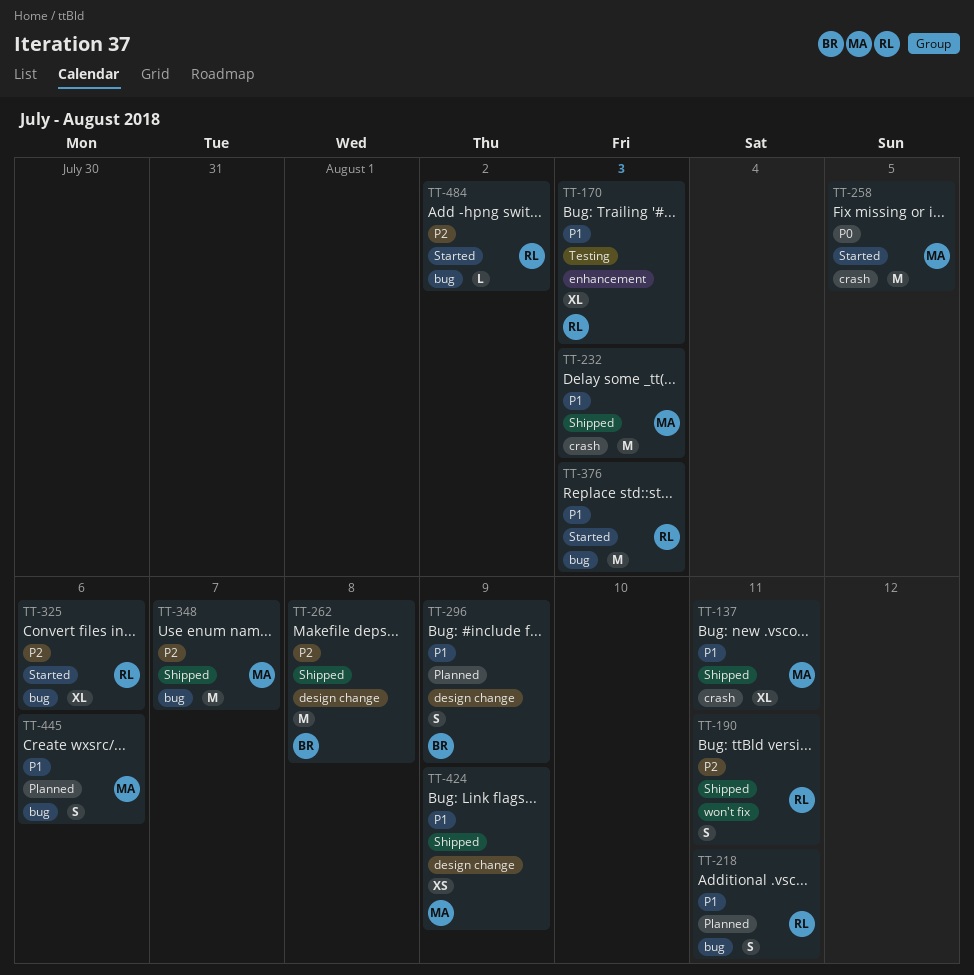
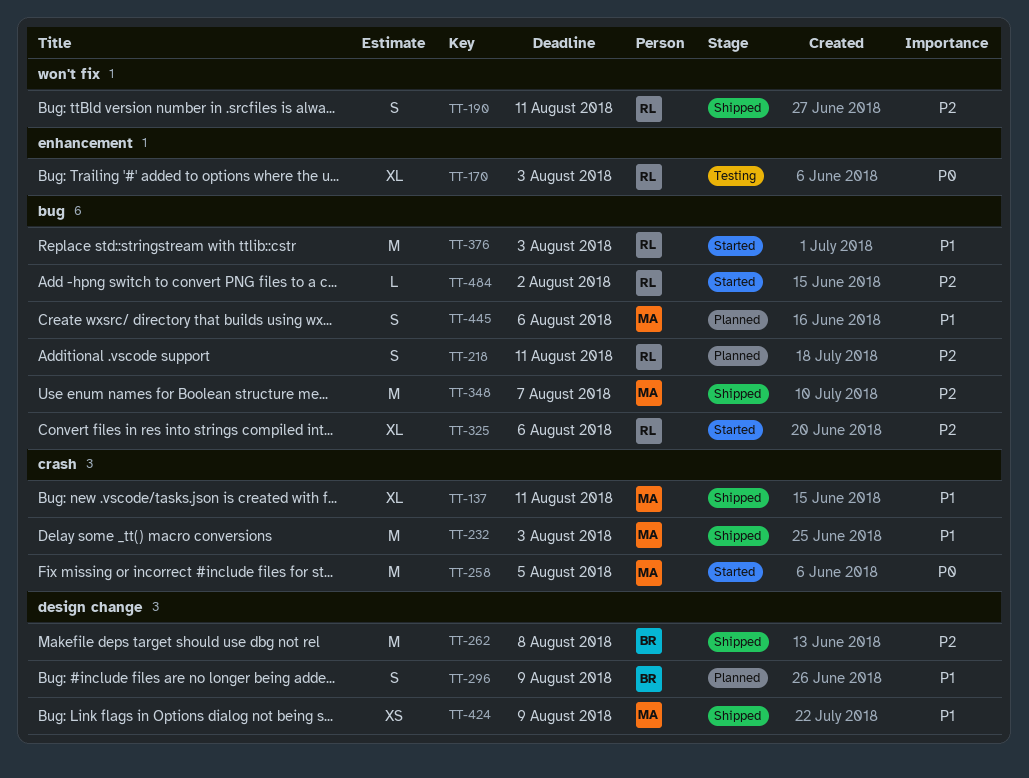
TT-170, priority: P1 -> P0
TT-218, priority: P1 -> P2

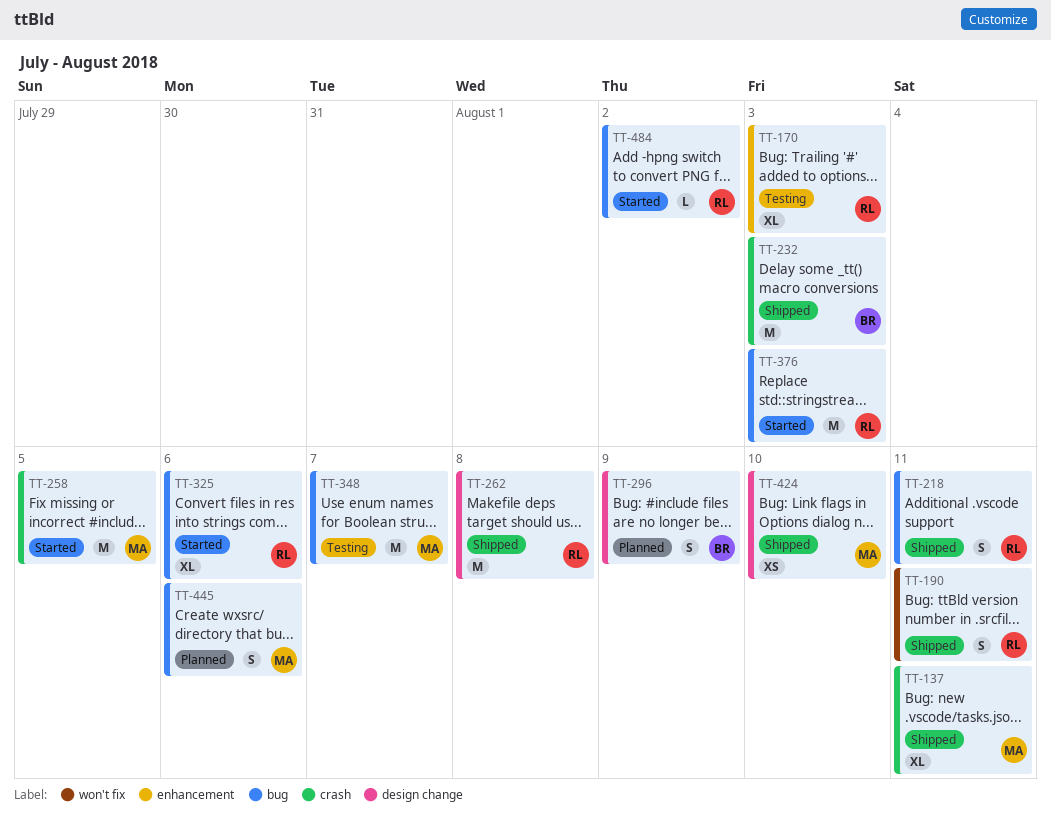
TT-218, status: Planned -> Shipped
TT-232, owner: MA -> BR
TT-262, owner: BR -> RL
TT-348, status: Shipped -> Testing
TT-424, due: Aug 9 -> Aug 10

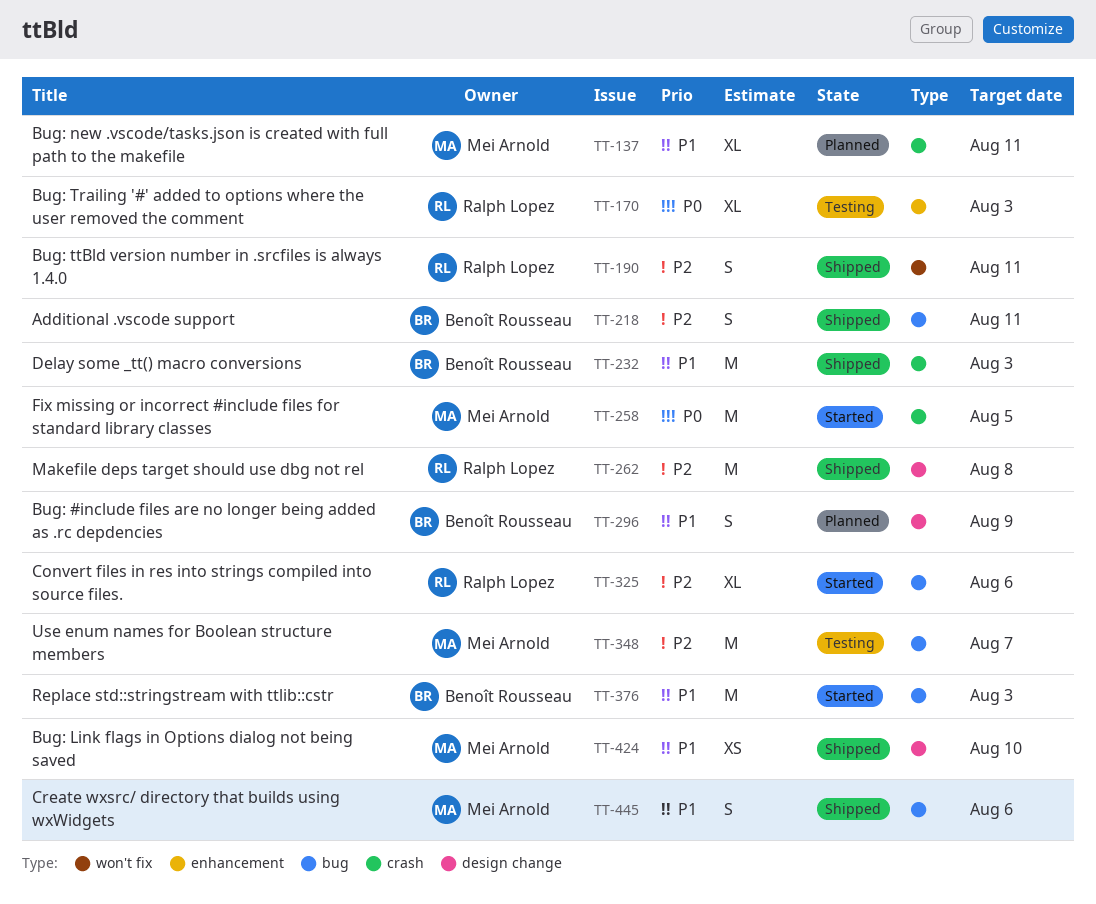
TT-137, status: Shipped -> Planned
TT-218, owner: Ralph Lopez -> Benoît Rousseau
TT-376, owner: Ralph Lopez -> Benoît Rousseau
TT-445, status: Planned -> Shipped
TT-484: present -> none

